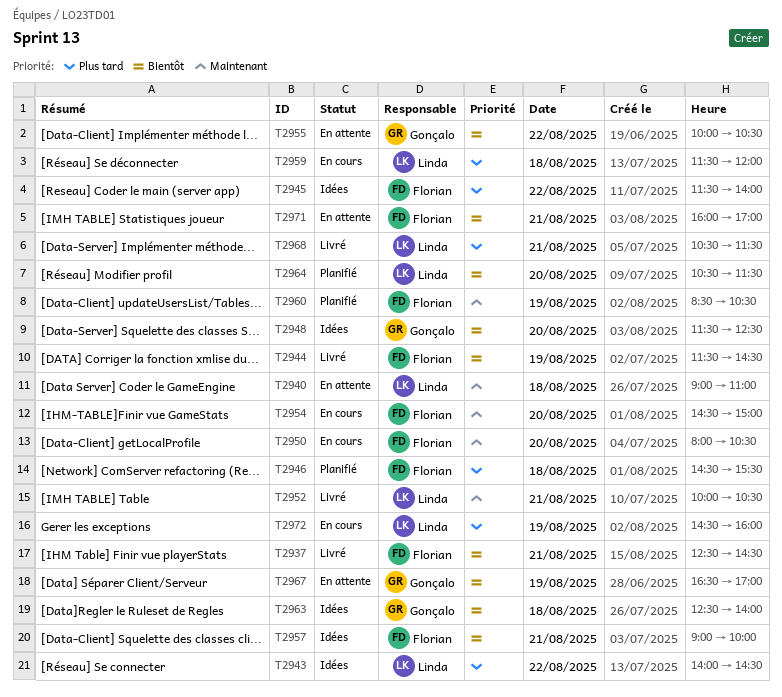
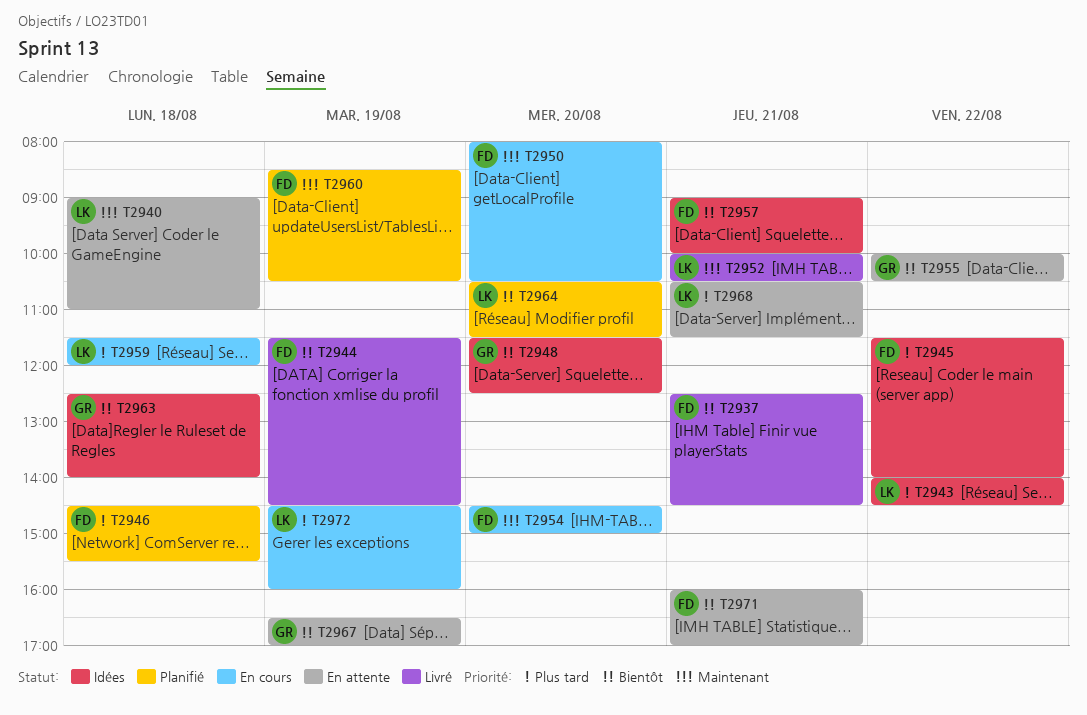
T2968, status: Livré -> En attente

